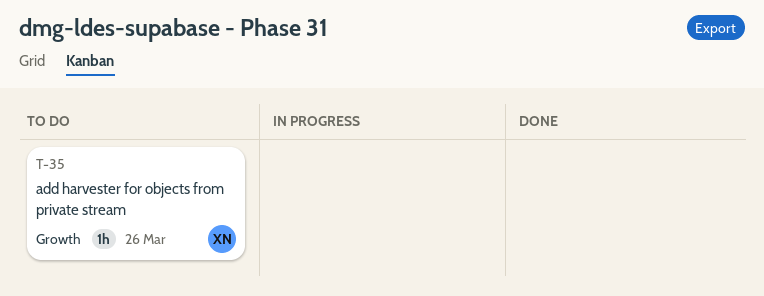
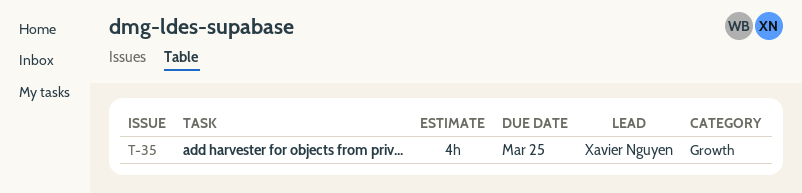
T-35, estimate: 1h -> 4h
T-35, due: Mar 26 -> Mar 25

